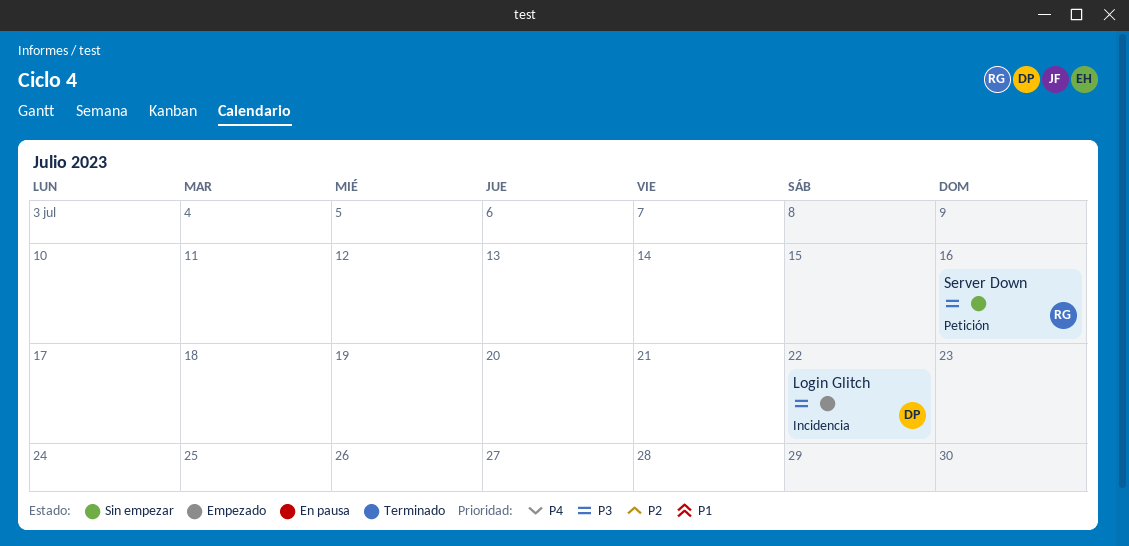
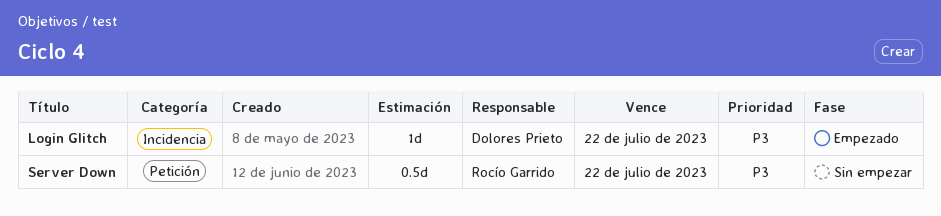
Server Down, due: Jul 16 -> Jul 22

